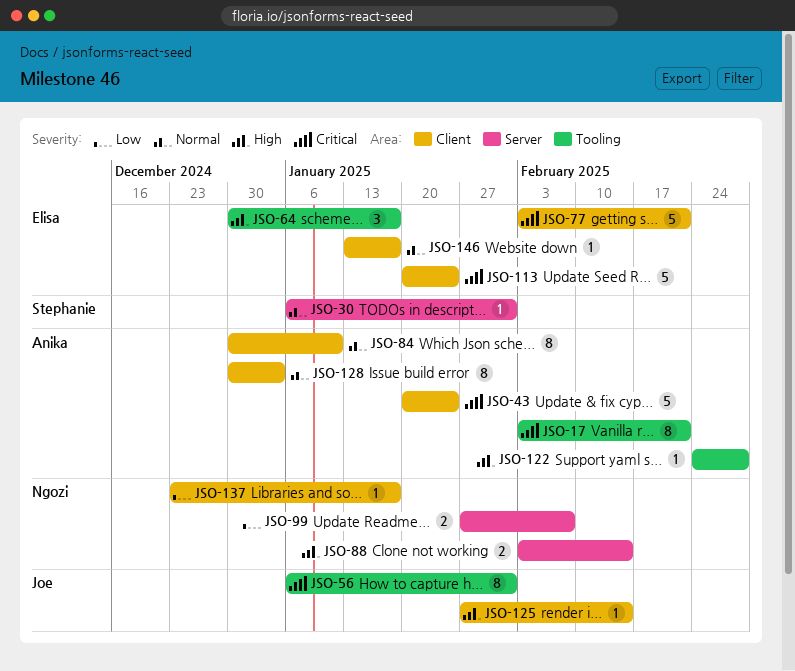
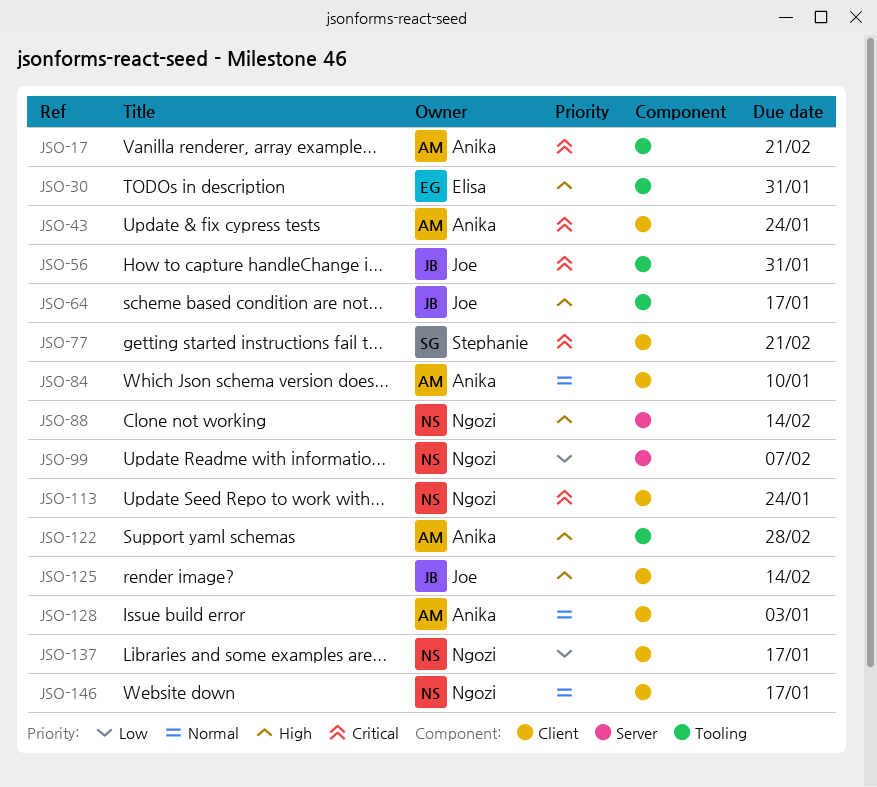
JSO-30, owner: Stephanie -> Elisa
JSO-30, priority: Normal -> High
JSO-30, label: Server -> Tooling
JSO-64, owner: Elisa -> Joe
JSO-77, owner: Elisa -> Stephanie
JSO-113, owner: Elisa -> Ngozi
JSO-146, owner: Elisa -> Ngozi

